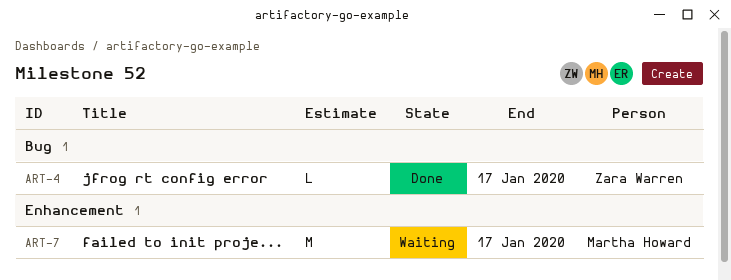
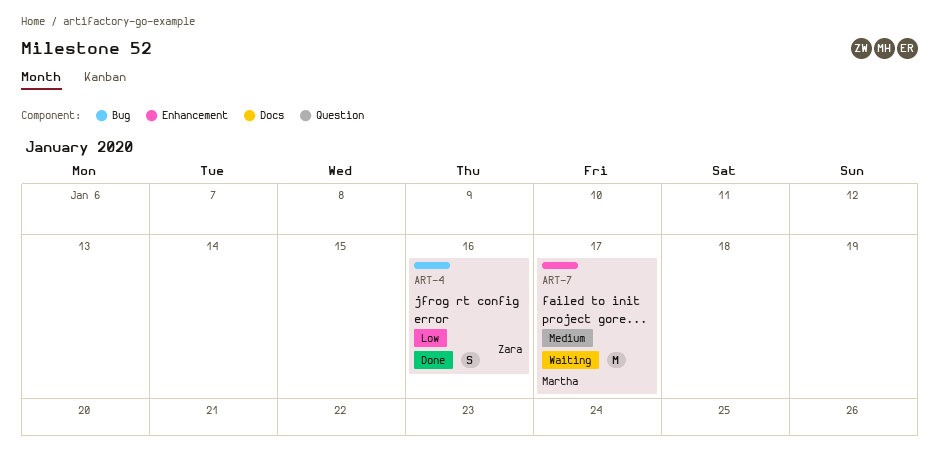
ART-4, estimate: L -> S
ART-4, due: Jan 17 -> Jan 16

